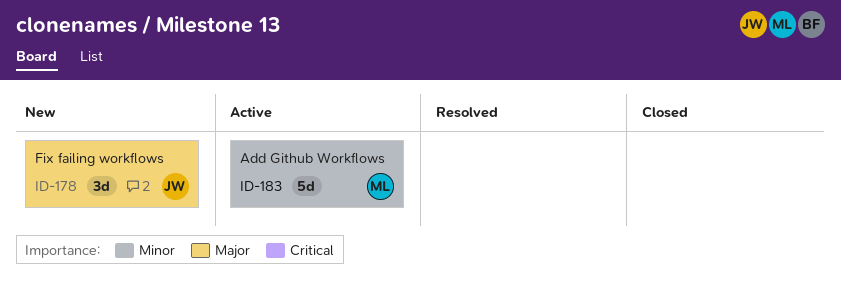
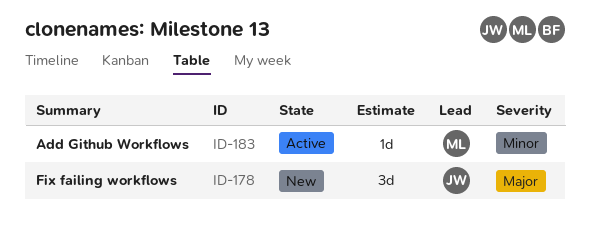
ID-183, estimate: 5d -> 1d

